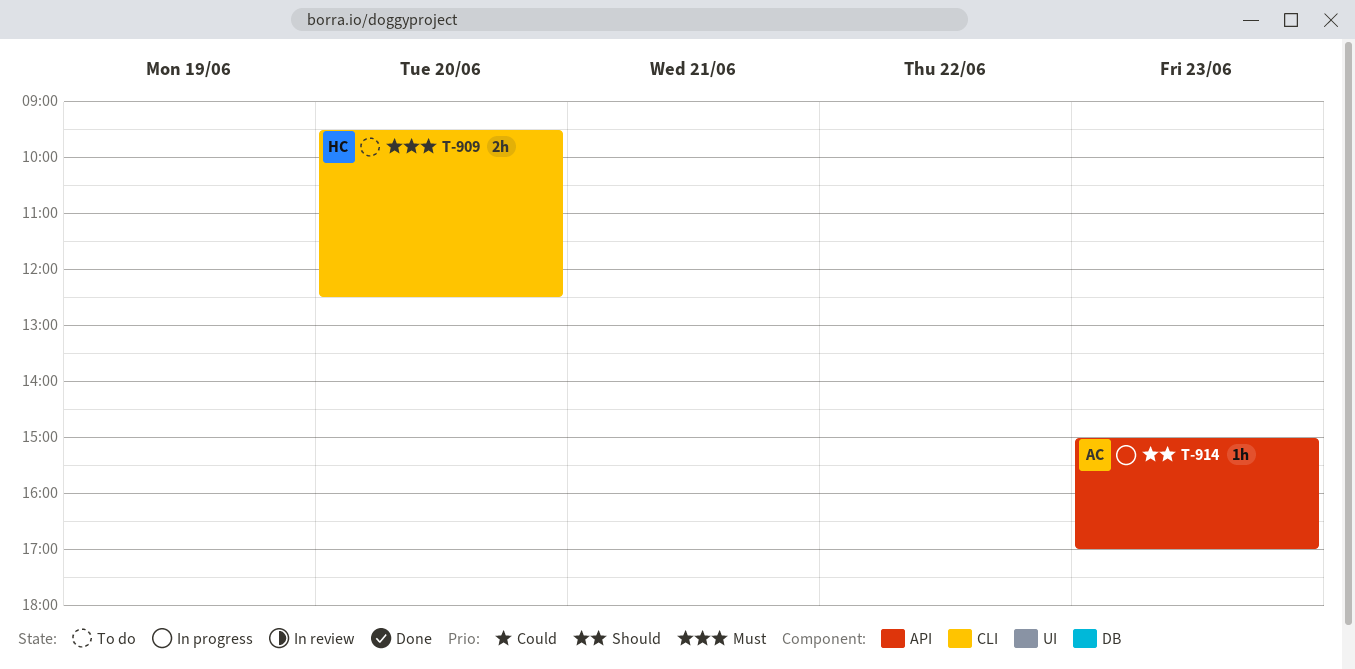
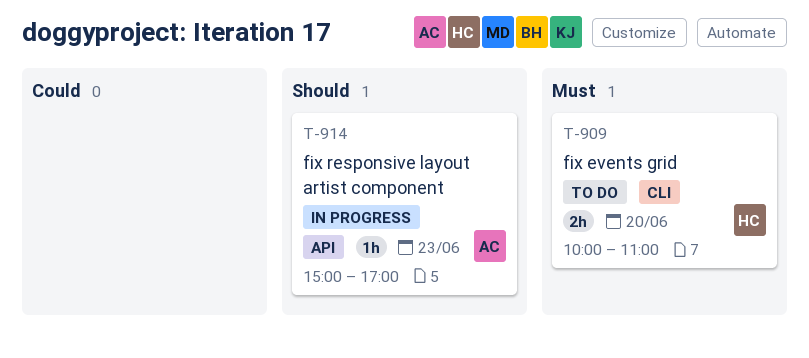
T-909, begins: 09:30 -> 10:00
T-909, ends: 12:30 -> 11:00

